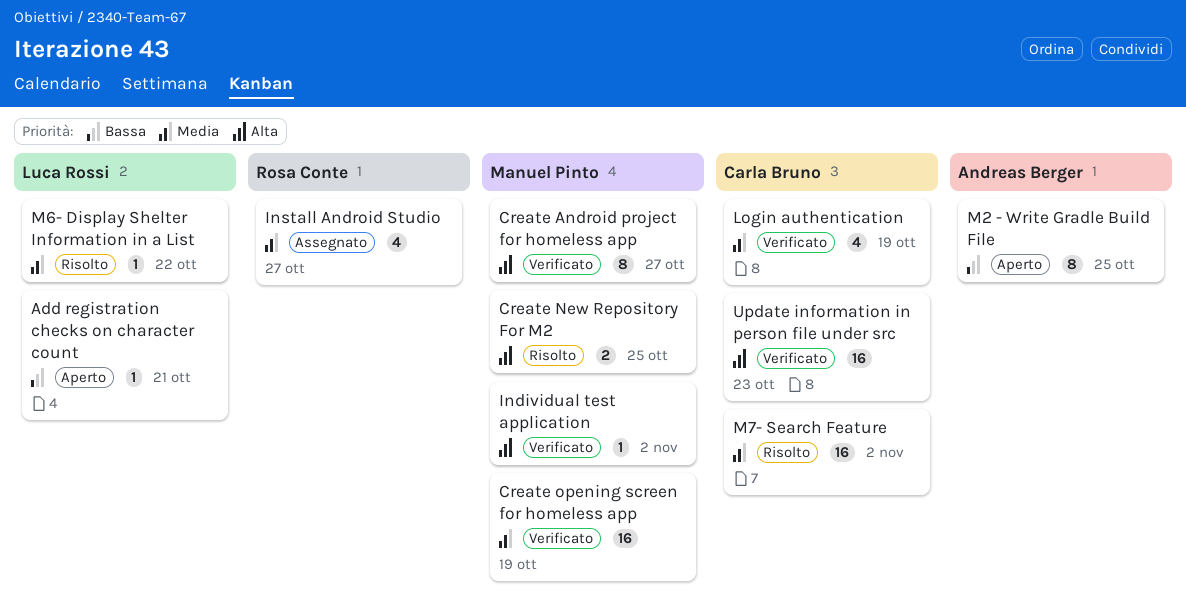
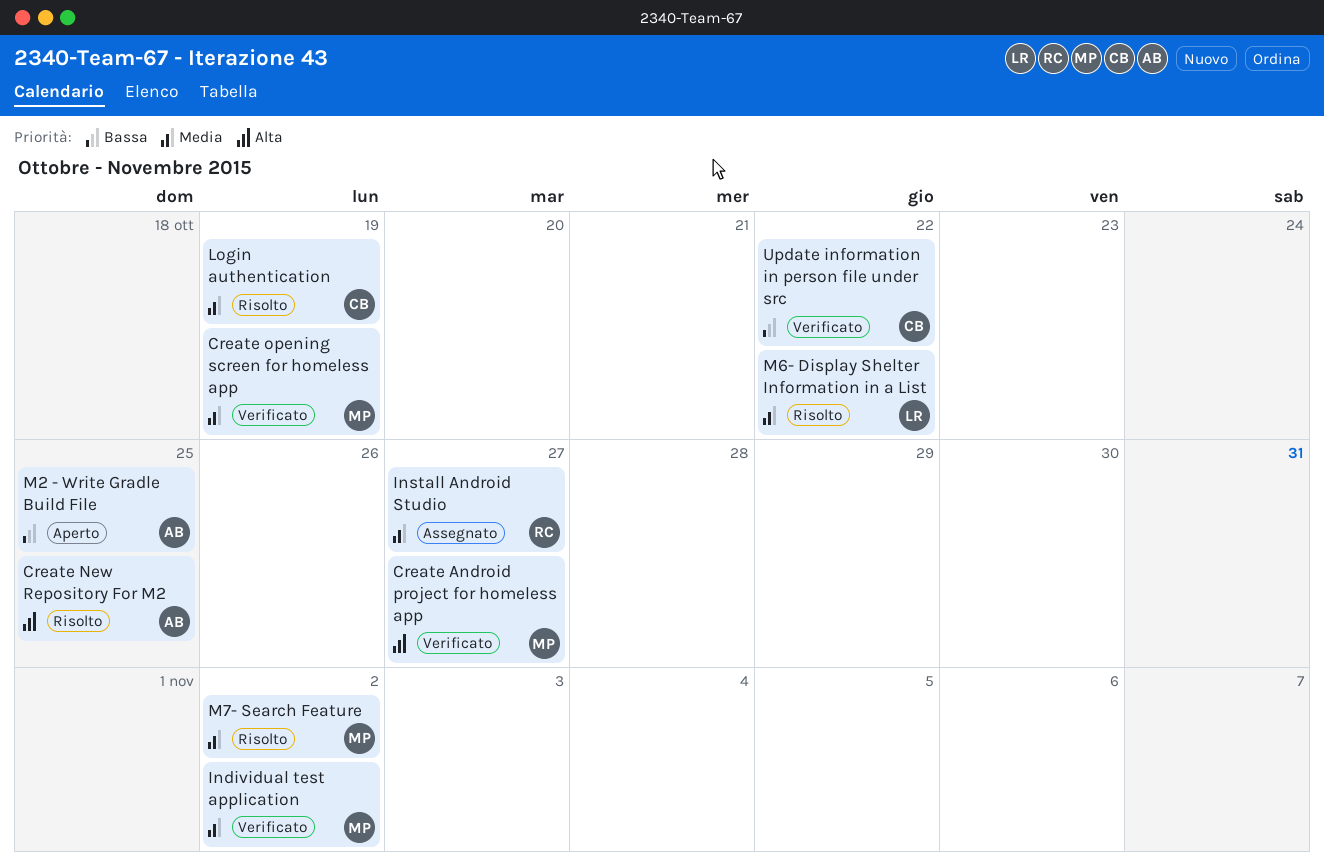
Add registration checks on character count: present -> none
Create New Repository For M2, owner: Manuel Pinto -> Andreas Berger
Individual test application, priority: Alta -> Media
Login authentication, status: Verificato -> Risolto
M7- Search Feature, owner: Carla Bruno -> Manuel Pinto
Update information in person file under src, priority: Alta -> Bassa
Update information in person file under src, due: Oct 23 -> Oct 22

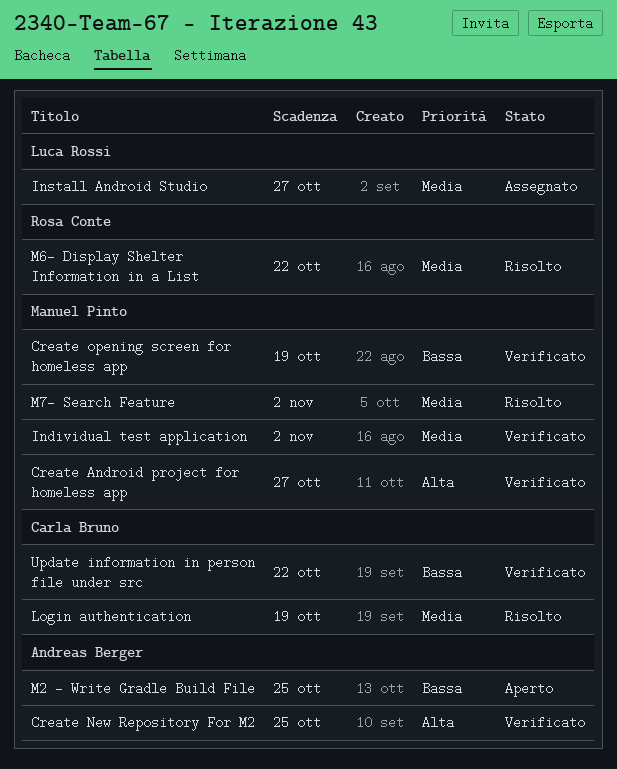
Create New Repository For M2, status: Risolto -> Verificato
Create opening screen for homeless app, priority: Media -> Bassa
Install Android Studio, owner: Rosa Conte -> Luca Rossi
M6- Display Shelter Information in a List, owner: Luca Rossi -> Rosa Conte

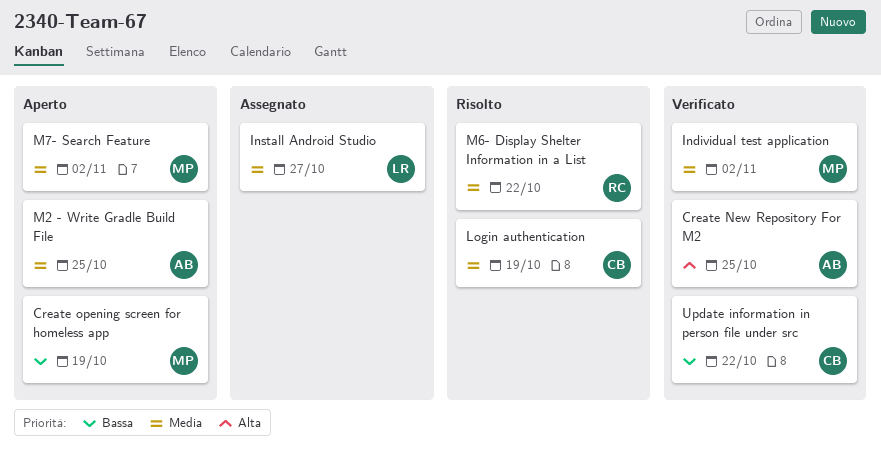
Create Android project for homeless app: present -> none
Create opening screen for homeless app, status: Verificato -> Aperto
M2 - Write Gradle Build File, priority: Bassa -> Media
M7- Search Feature, status: Risolto -> Aperto

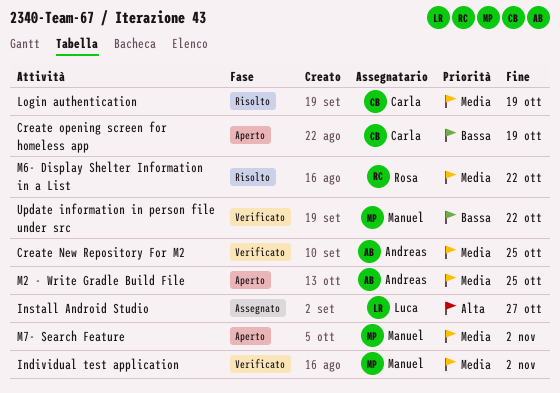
Create New Repository For M2, priority: Alta -> Media
Create opening screen for homeless app, owner: Manuel -> Carla
Install Android Studio, priority: Media -> Alta
Update information in person file under src, owner: Carla -> Manuel

